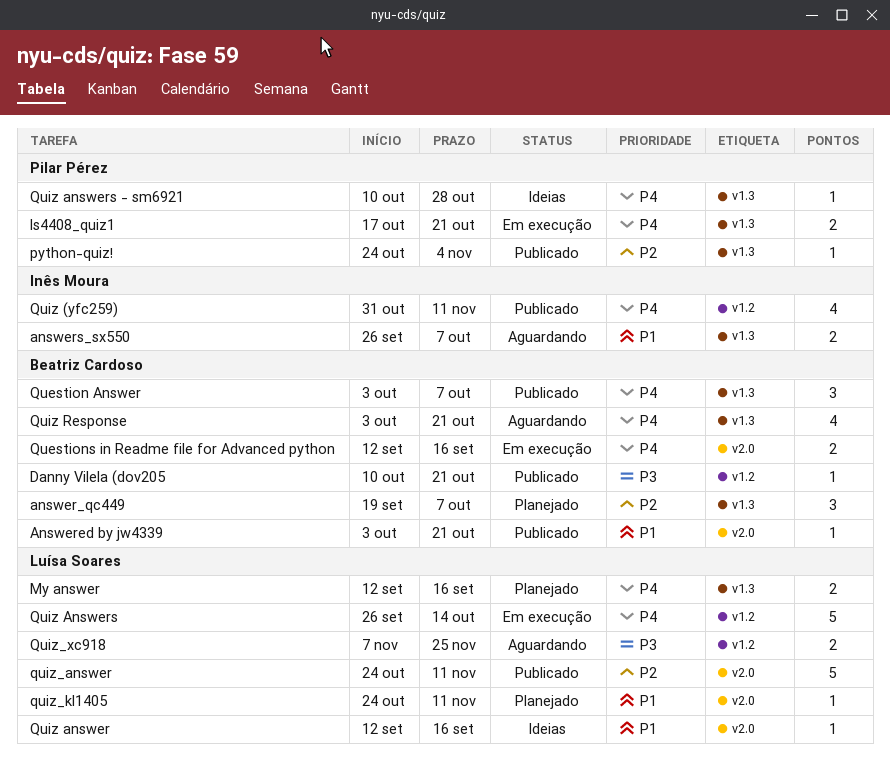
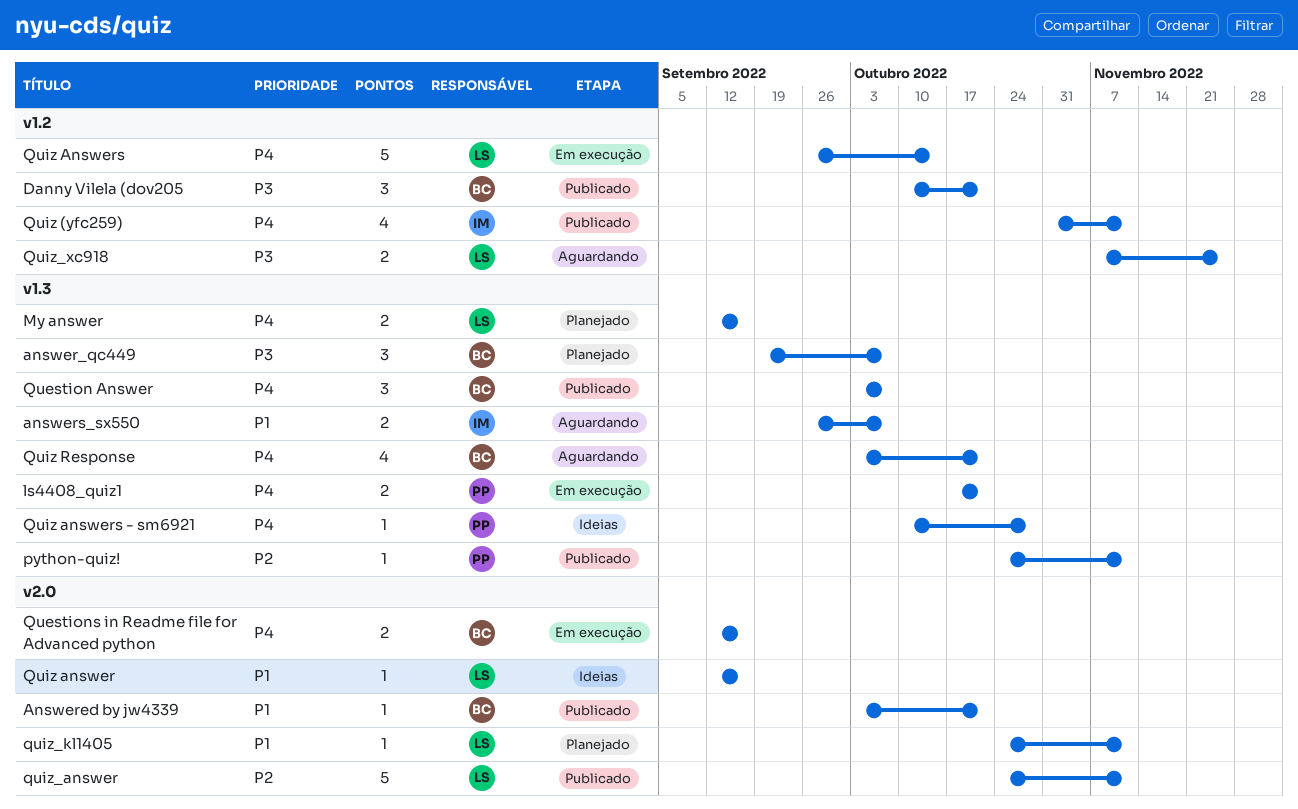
answer_qc449, priority: P2 -> P3
Danny Vilela (dov205, estimate: 1 -> 3
python-quiz!, due: Nov 4 -> Nov 11

